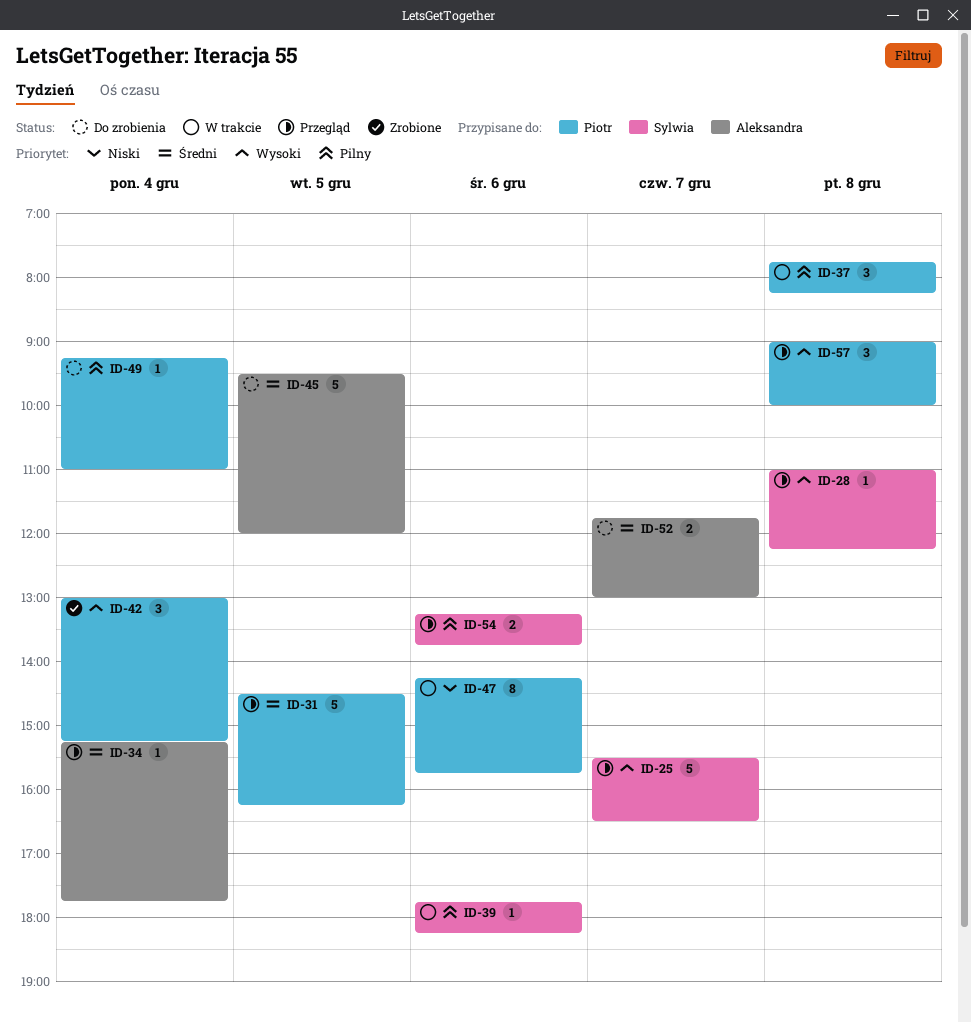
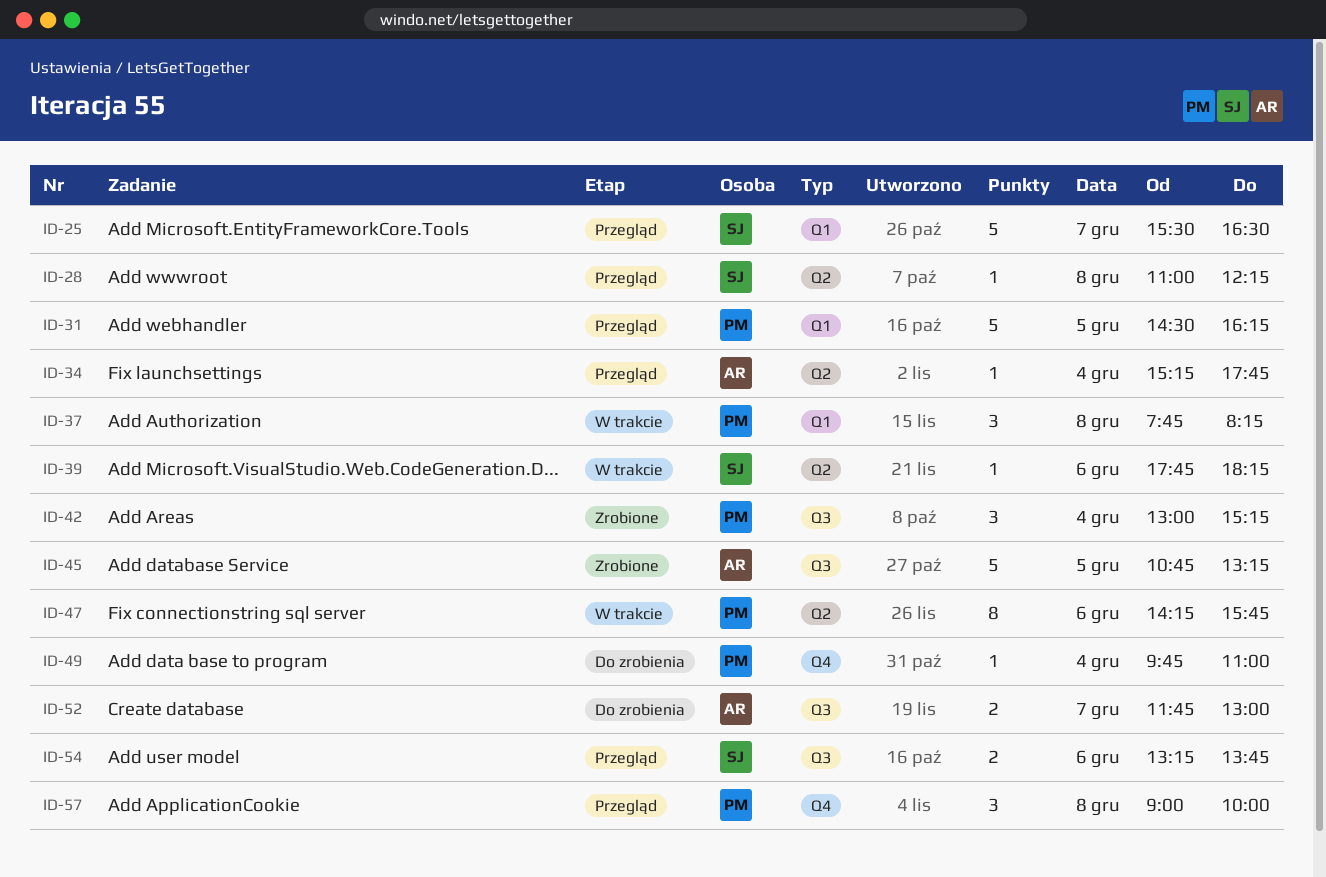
ID-45, status: Do zrobienia -> Zrobione
ID-45, begins: 09:30 -> 10:45
ID-45, ends: 12:00 -> 13:15
ID-49, begins: 09:15 -> 09:45

